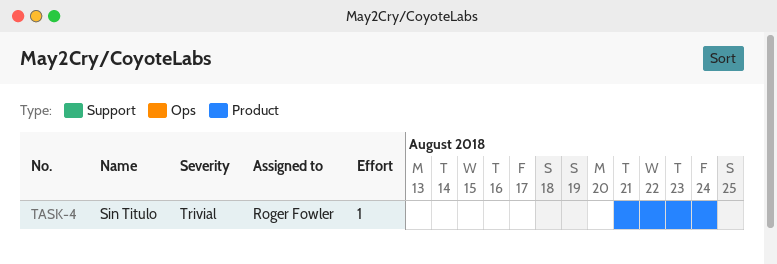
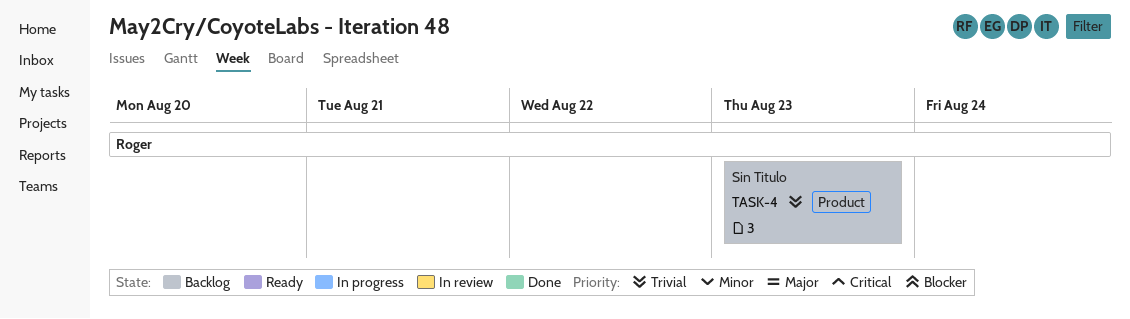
TASK-4, due: Aug 24 -> Aug 23

